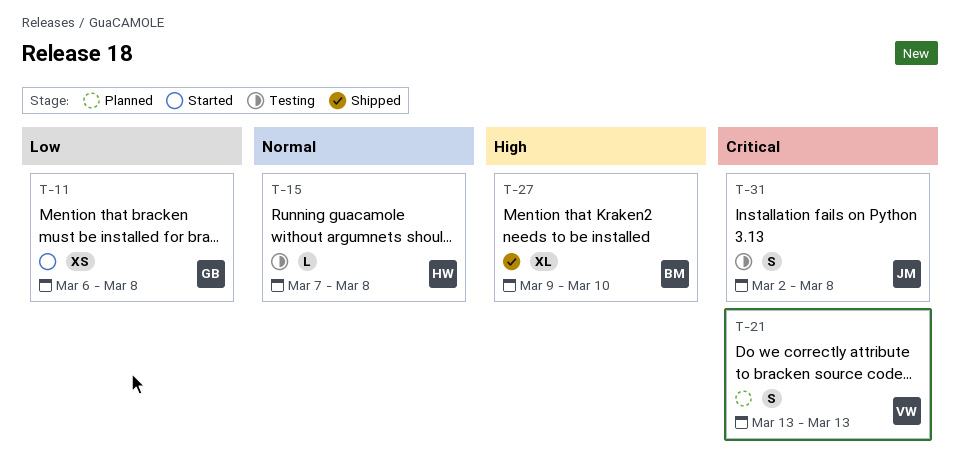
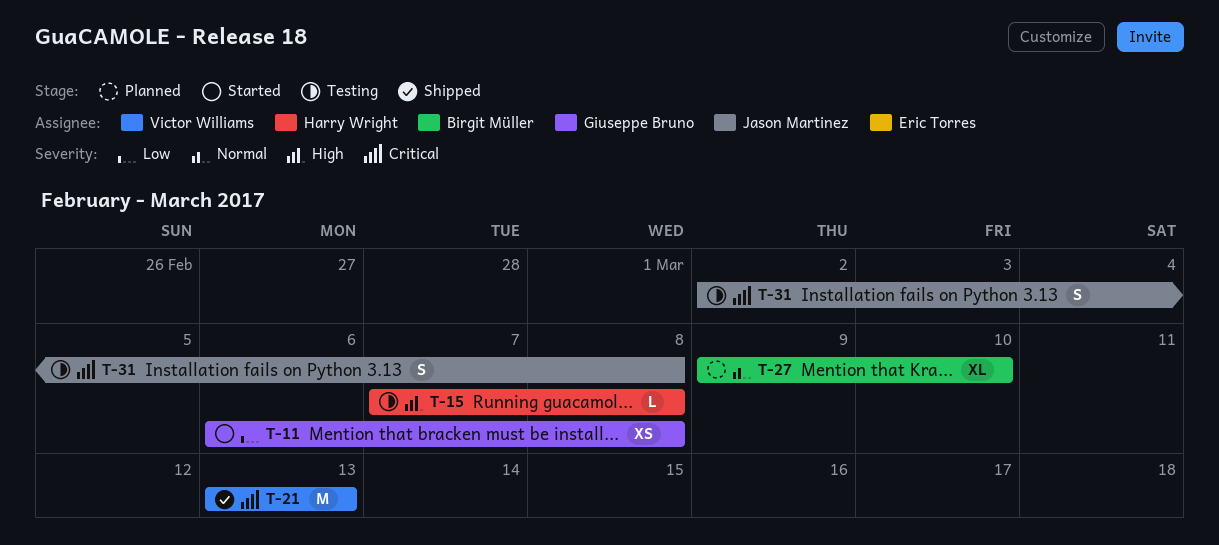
T-15, priority: Normal -> High
T-21, status: Planned -> Shipped
T-21, estimate: S -> M
T-27, status: Shipped -> Planned
T-27, priority: High -> Normal

